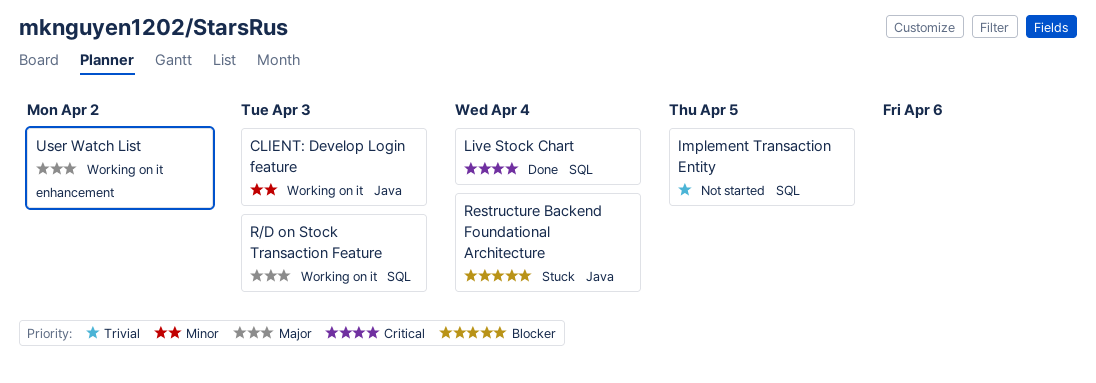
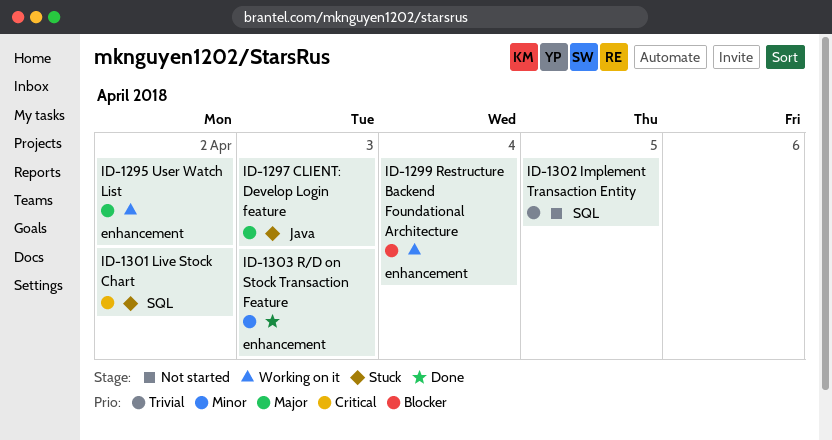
CLIENT: Develop Login feature, status: Working on it -> Stuck
CLIENT: Develop Login feature, priority: Minor -> Major
Live Stock Chart, status: Done -> Stuck
Live Stock Chart, due: Apr 4 -> Apr 2
R/D on Stock Transaction Feature, status: Working on it -> Done
R/D on Stock Transaction Feature, priority: Major -> Minor
R/D on Stock Transaction Feature, label: SQL -> enhancement
Restructure Backend Foundational Architecture, status: Stuck -> Working on it
Restructure Backend Foundational Architecture, label: Java -> enhancement

